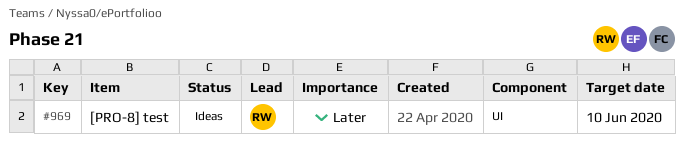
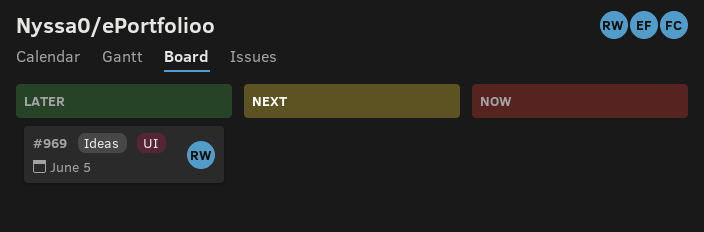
#969, due: Jun 10 -> Jun 5

